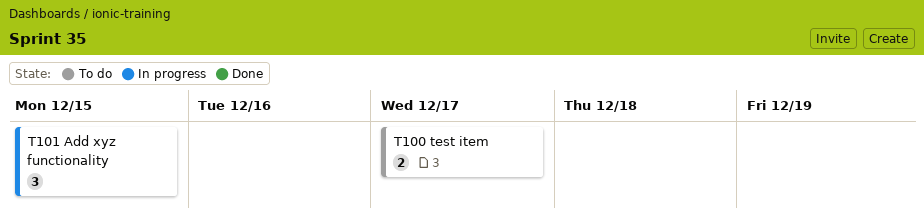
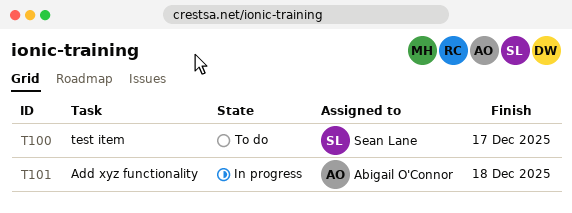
T101, due: Dec 15 -> Dec 18

